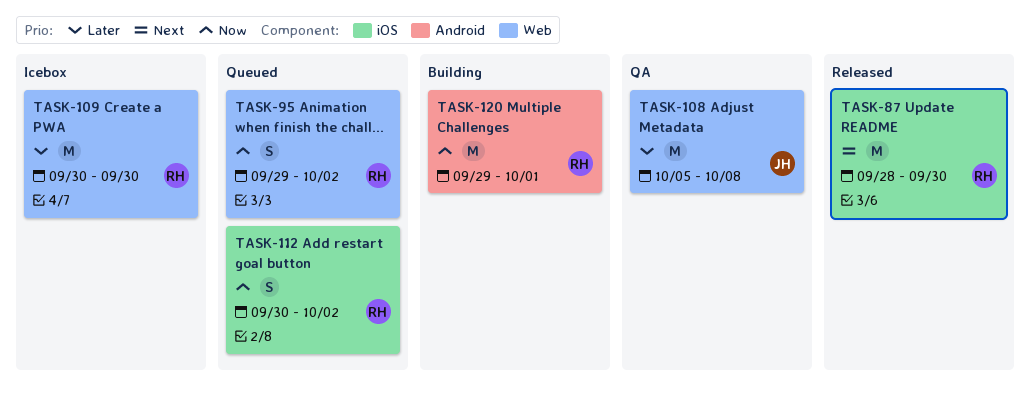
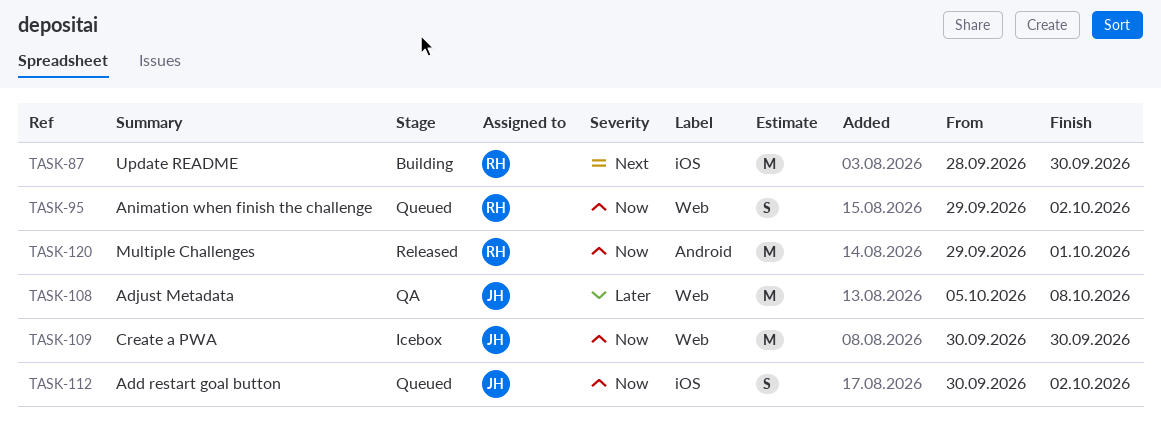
TASK-87, status: Released -> Building
TASK-109, owner: RH -> JH
TASK-109, priority: Later -> Now
TASK-112, owner: RH -> JH
TASK-120, status: Building -> Released

